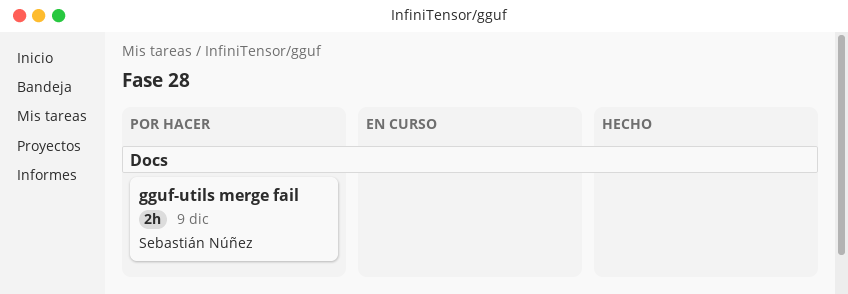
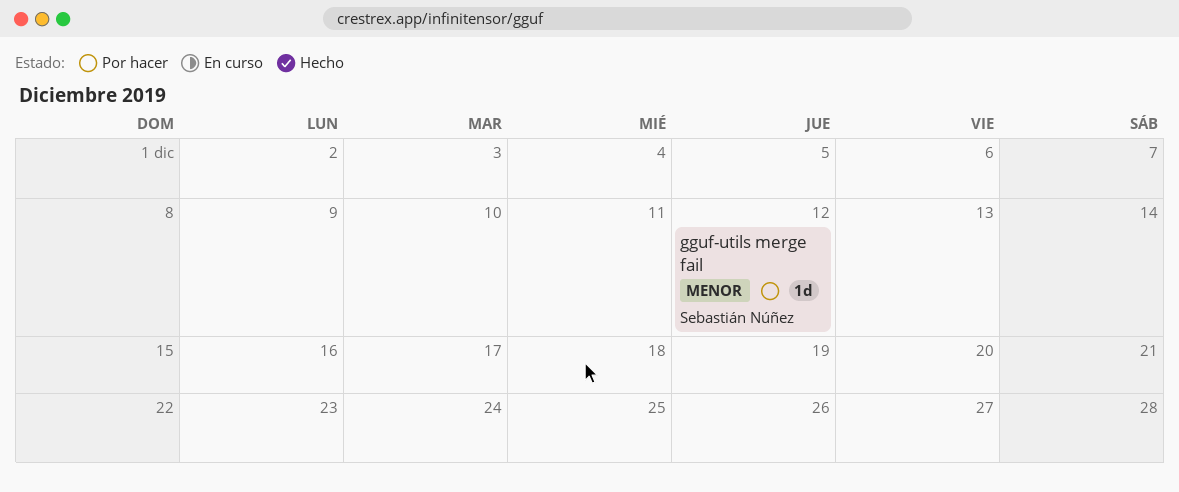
gguf-utils merge fail, estimate: 2h -> 1d
gguf-utils merge fail, due: Dec 9 -> Dec 12

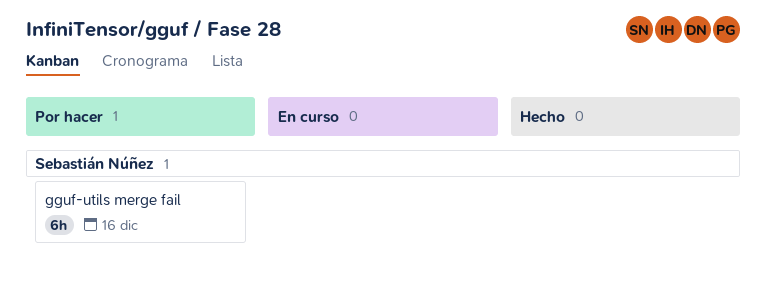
gguf-utils merge fail, estimate: 1d -> 6h
gguf-utils merge fail, due: Dec 12 -> Dec 16

